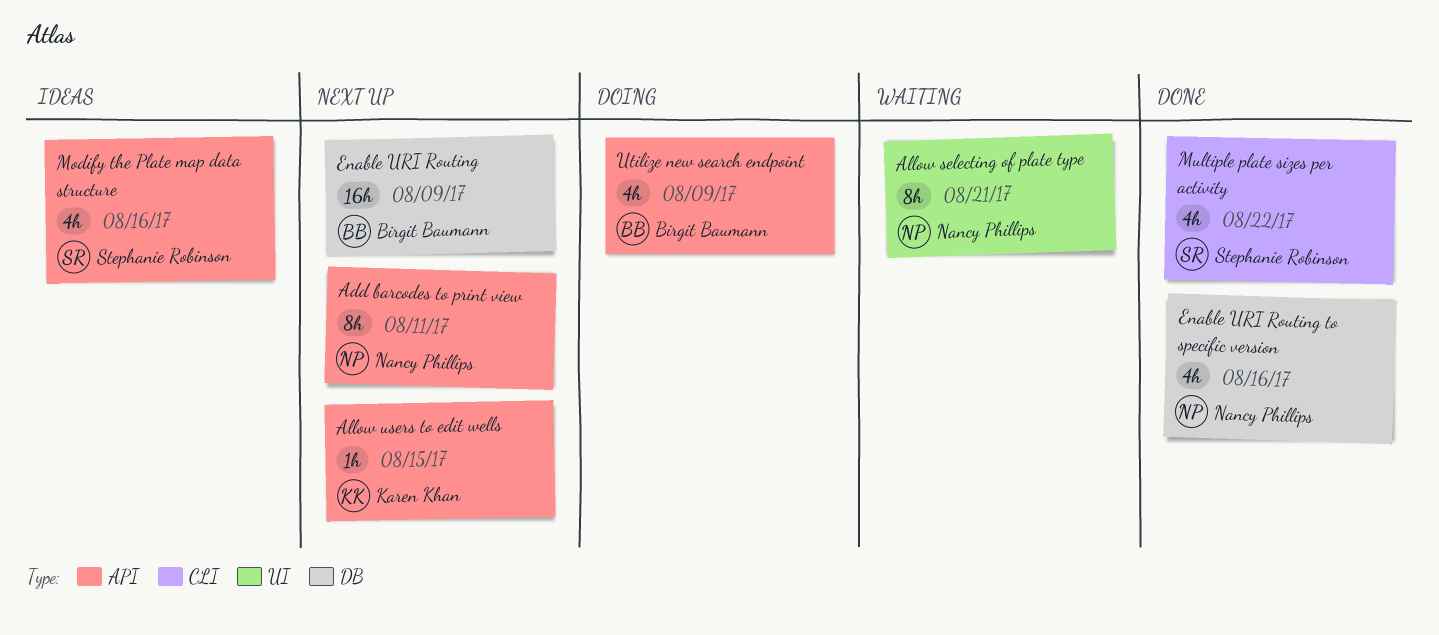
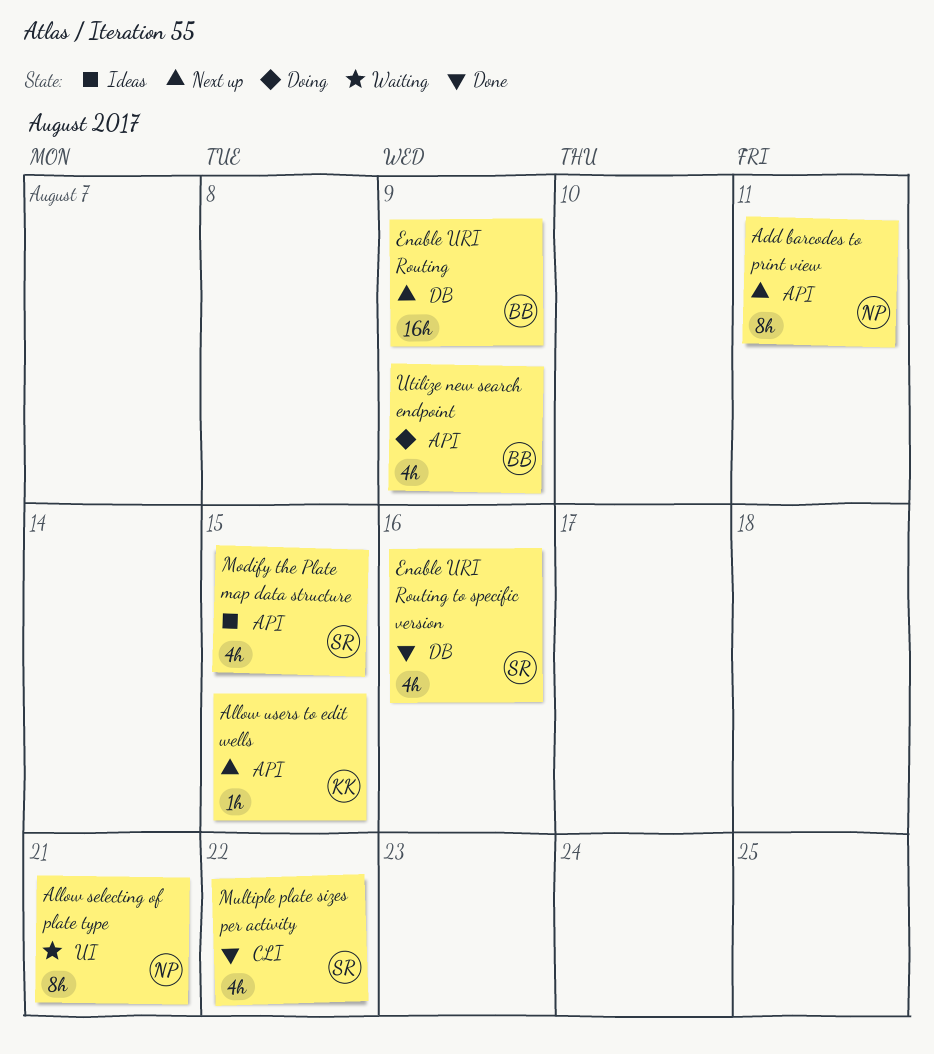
Enable URI Routing to specific version, owner: Nancy Phillips -> Stephanie Robinson
Modify the Plate map data structure, due: Aug 16 -> Aug 15

